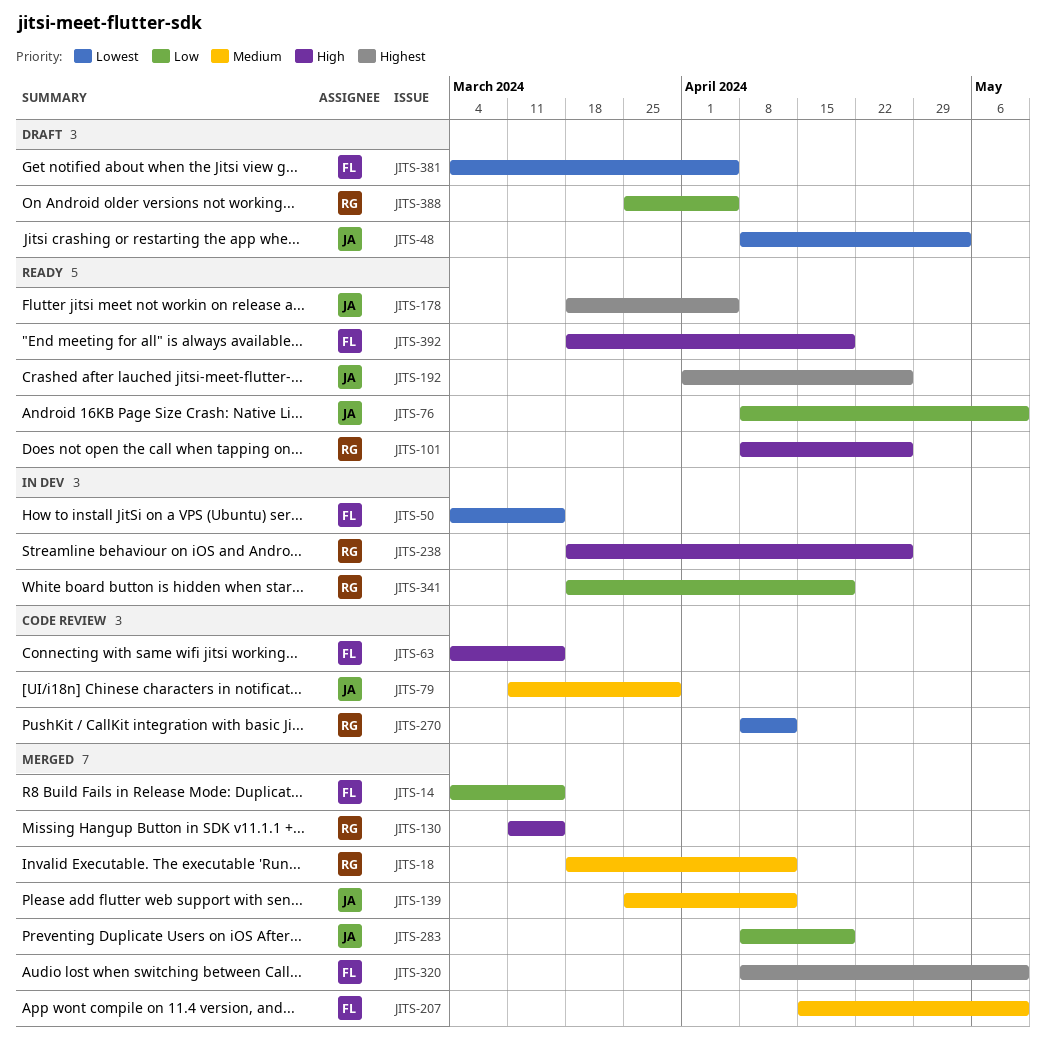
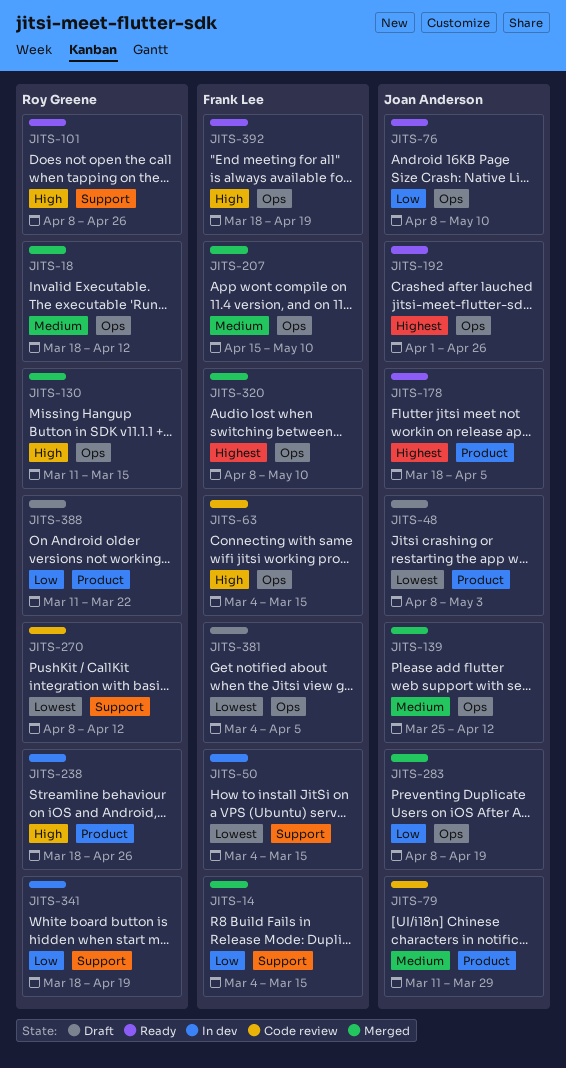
JITS-388, start: Mar 25 -> Mar 11
JITS-388, due: Apr 5 -> Mar 22

